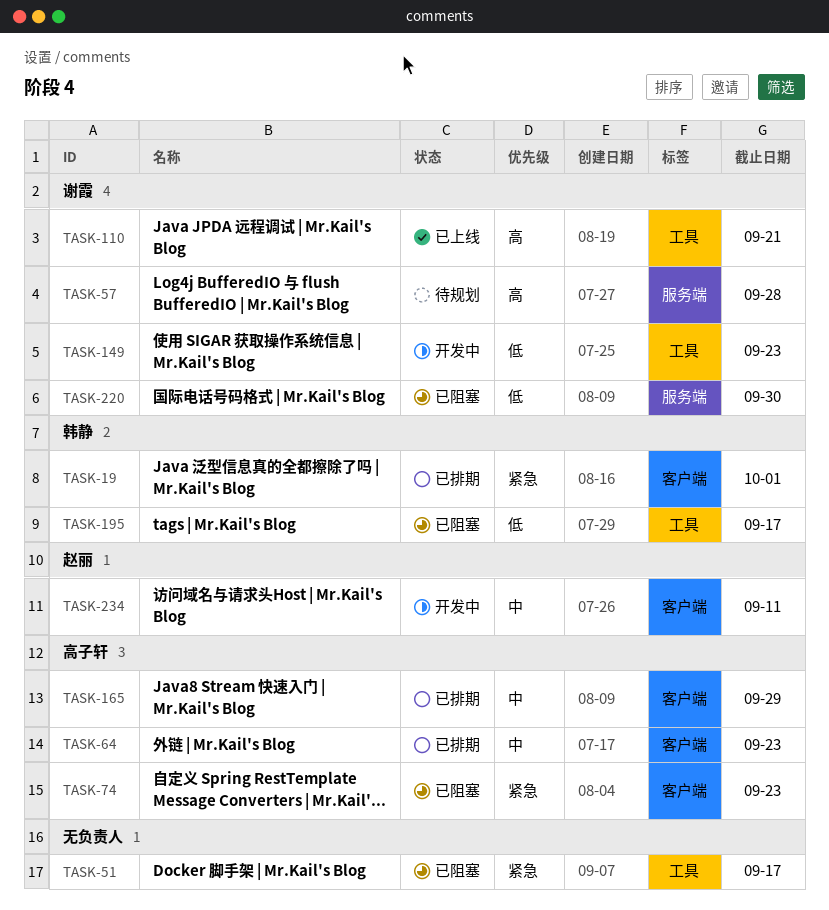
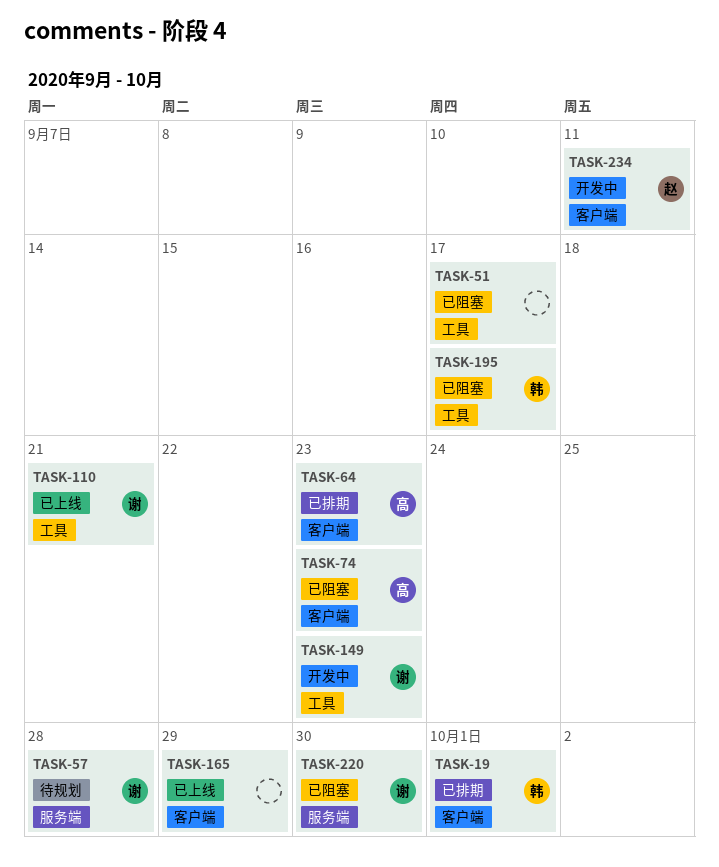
TASK-165, status: 已排期 -> 已上线
TASK-165, owner: 高子轩 -> none

